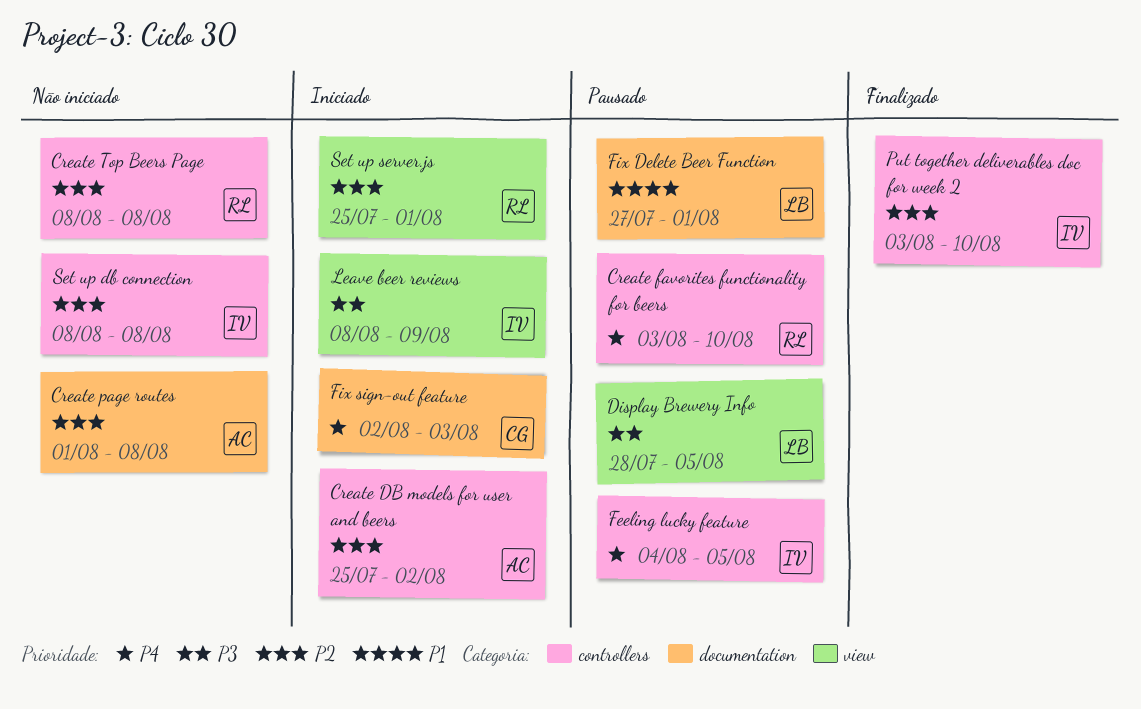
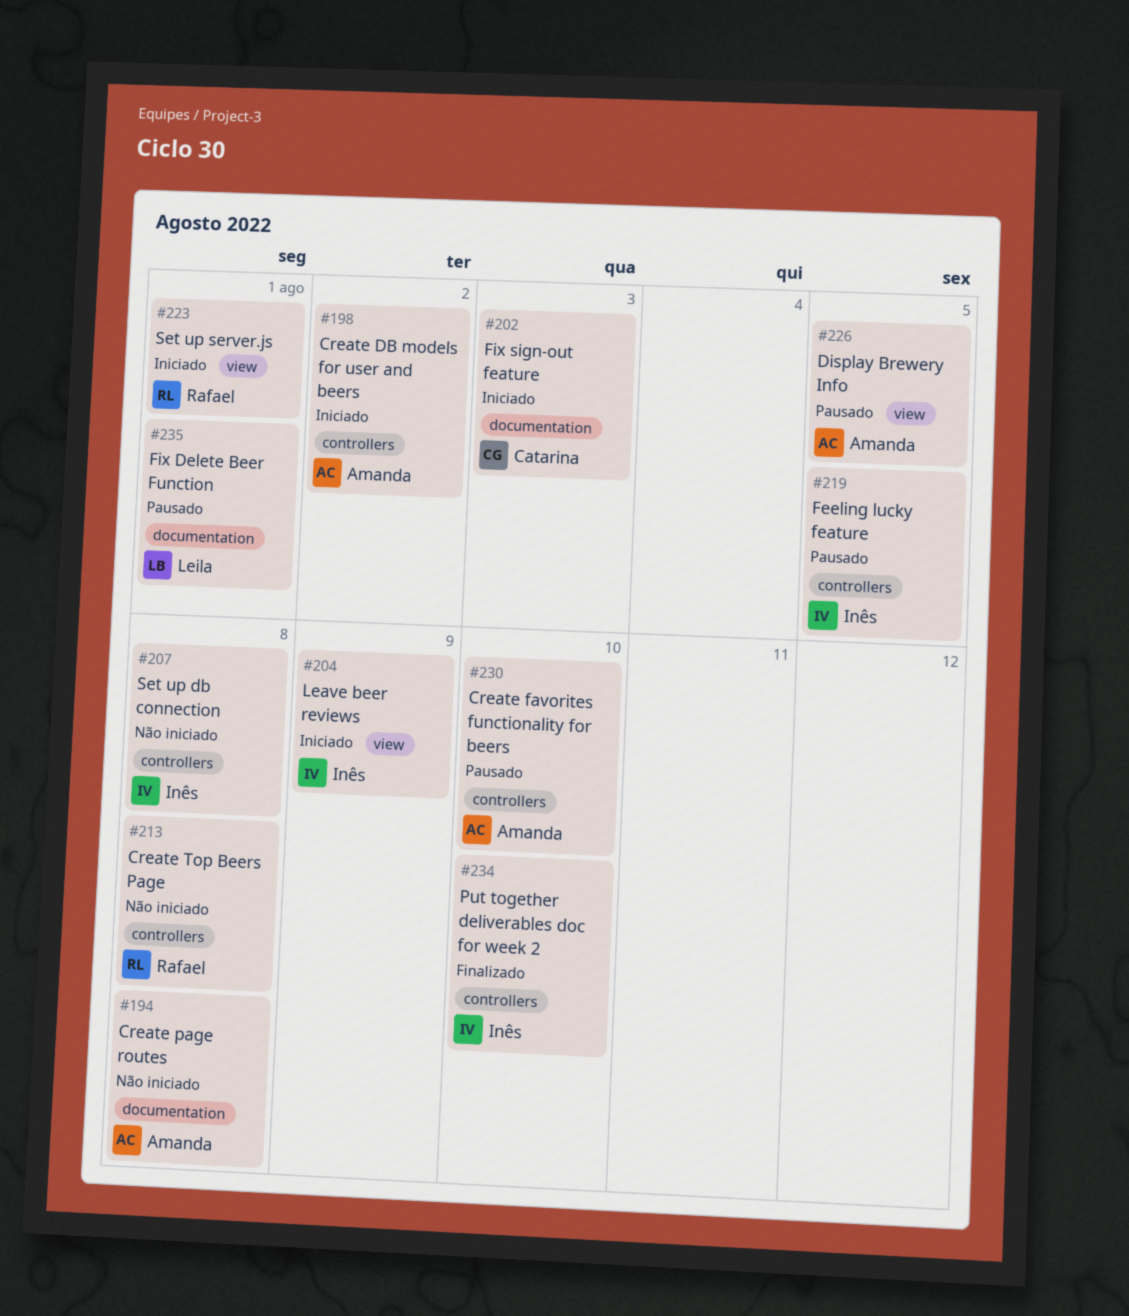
Create favorites functionality for beers, owner: Rafael -> Amanda
Display Brewery Info, owner: Leila -> Amanda

